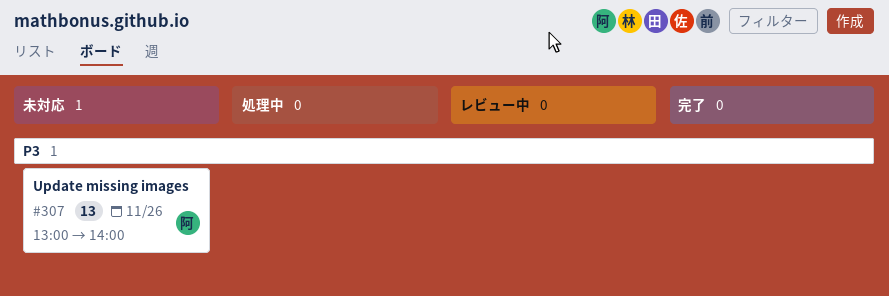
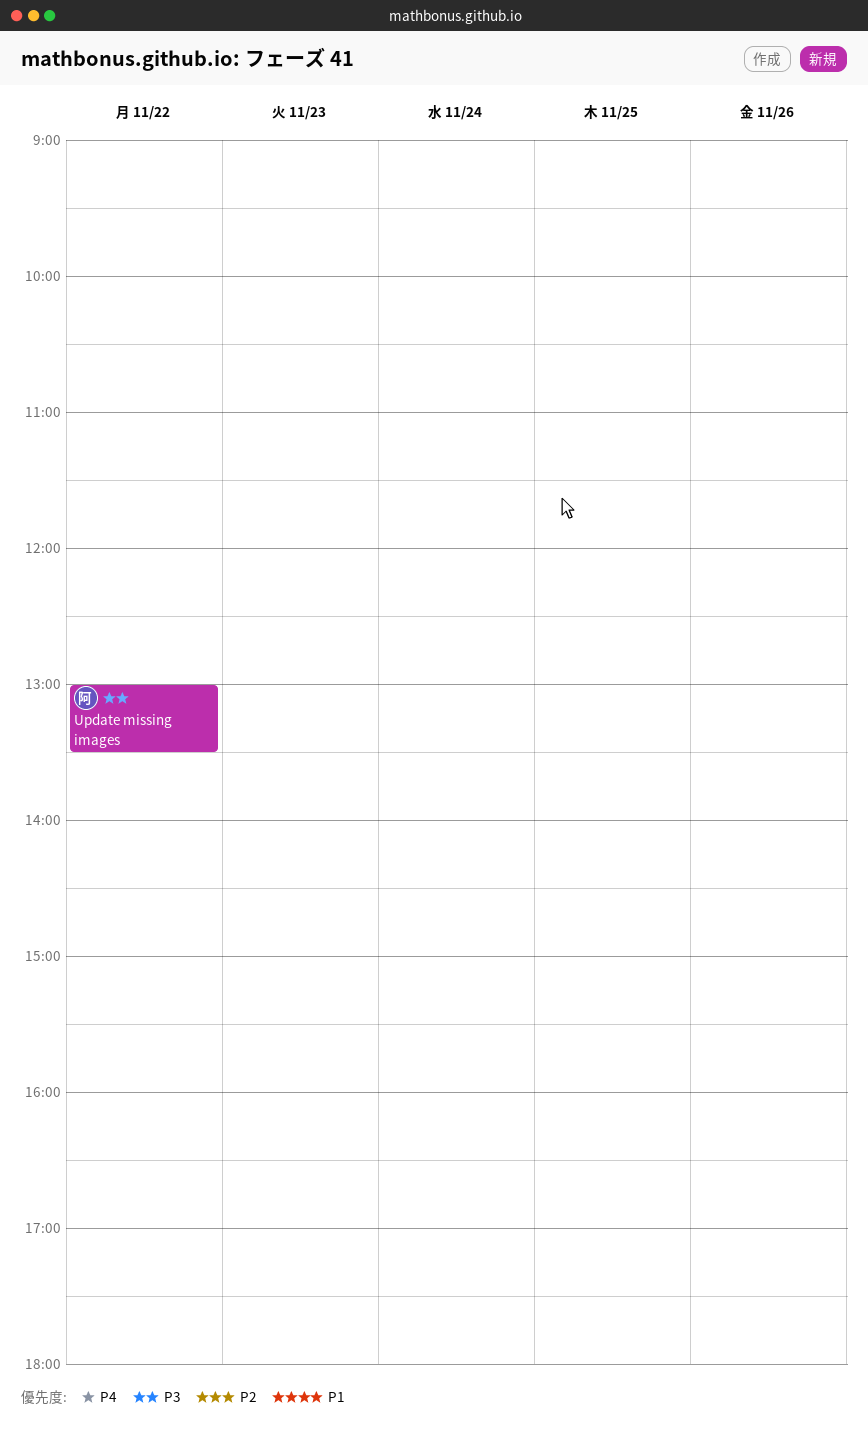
Update missing images, day: Nov 26 -> Nov 22
Update missing images, ends: 14:00 -> 13:30

